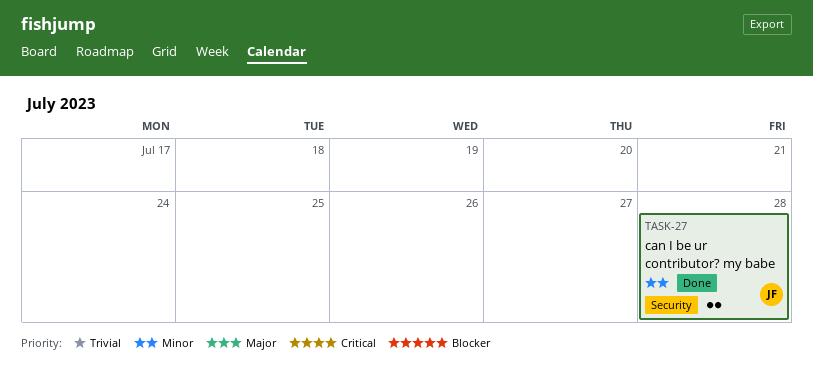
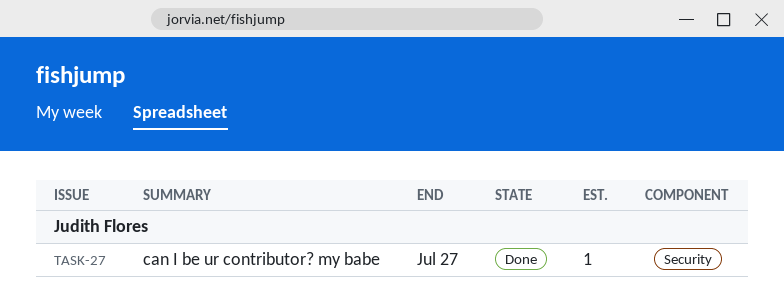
TASK-27, estimate: 2 -> 1
TASK-27, due: Jul 28 -> Jul 27

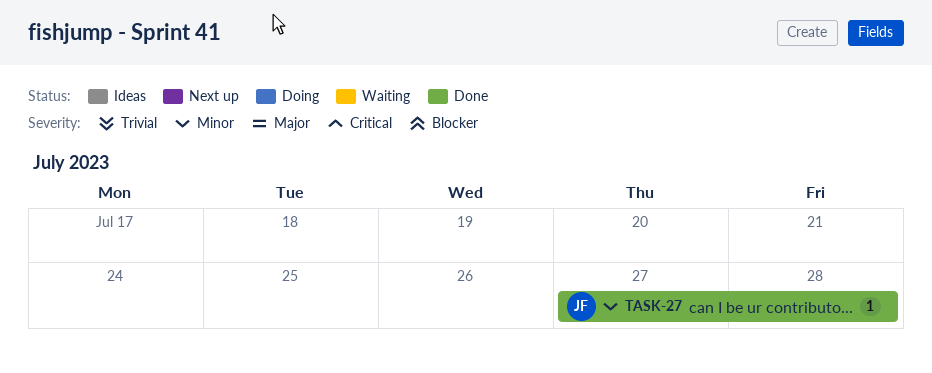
TASK-27, due: Jul 27 -> Jul 28

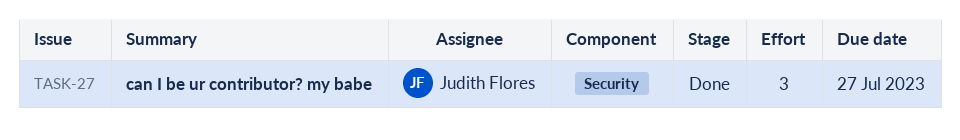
TASK-27, estimate: 1 -> 3
TASK-27, due: Jul 28 -> Jul 27

